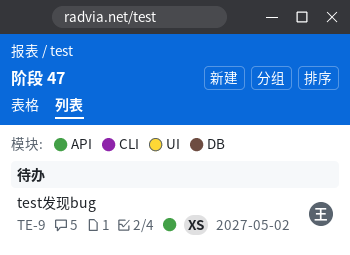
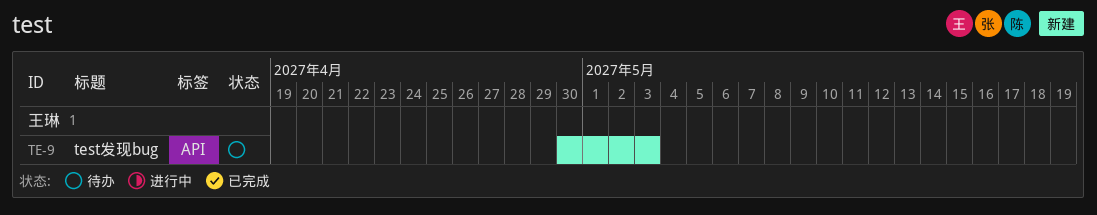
TE-9, due: May 2 -> May 3

